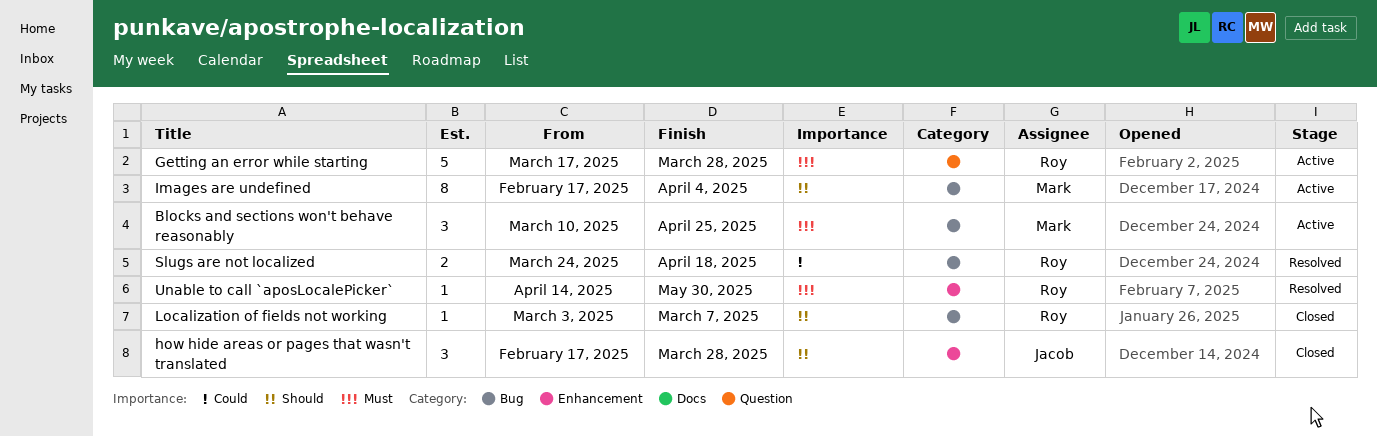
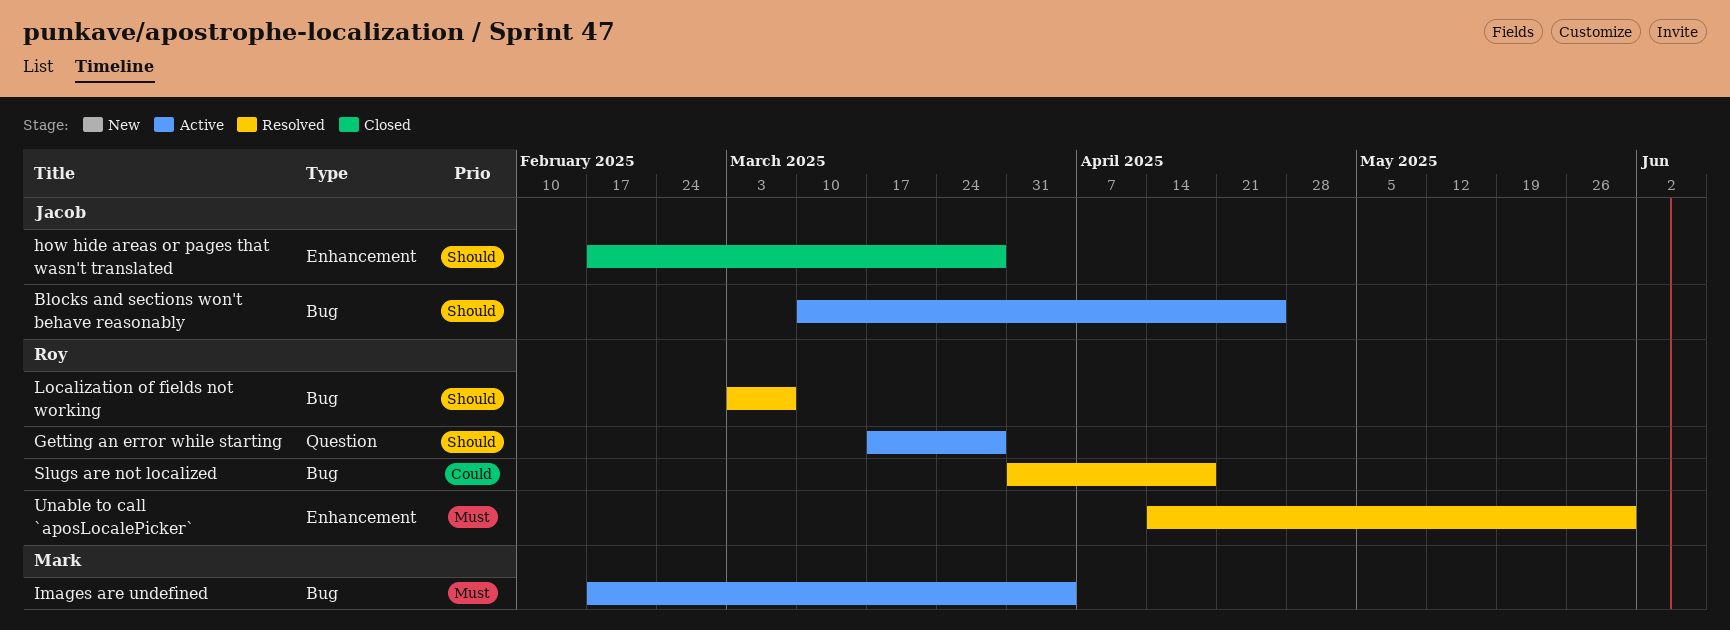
Blocks and sections won't behave reasonably, owner: Mark -> Jacob
Blocks and sections won't behave reasonably, priority: Must -> Should
Getting an error while starting, priority: Must -> Should
Images are undefined, priority: Should -> Must
Localization of fields not working, status: Closed -> Resolved
Slugs are not localized, start: Mar 24 -> Mar 31

